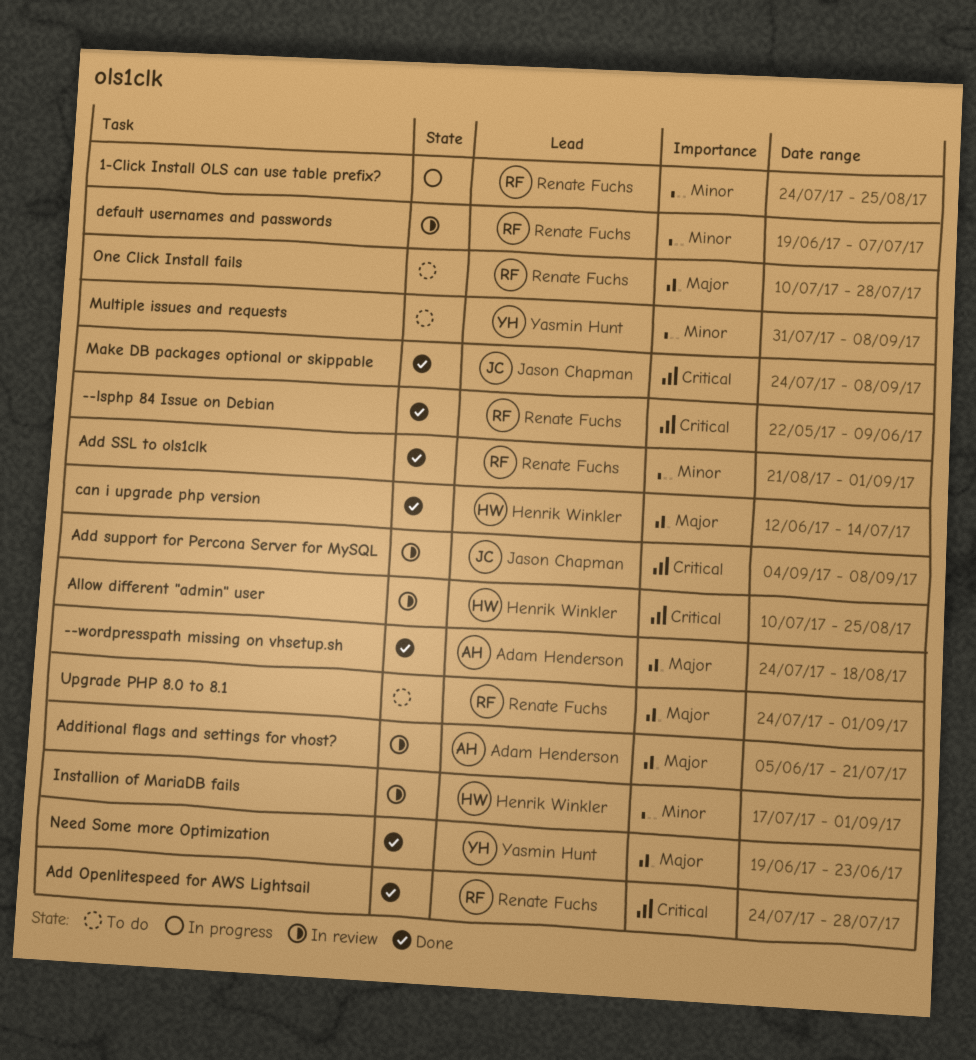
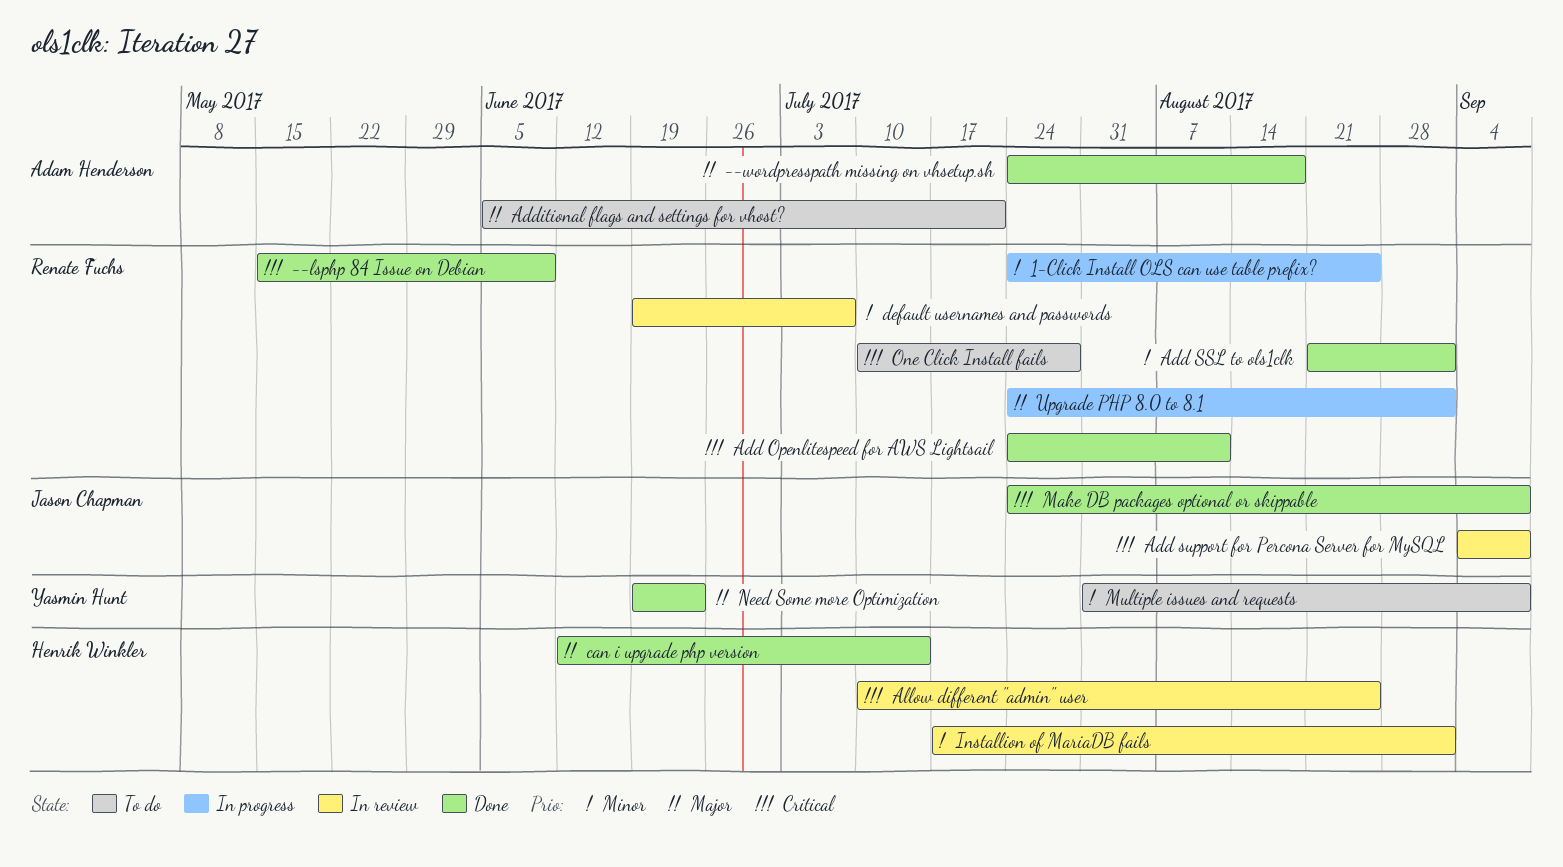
--lsphp 84 Issue on Debian, start: May 22 -> May 15
Add Openlitespeed for AWS Lightsail, due: Jul 28 -> Aug 11
Additional flags and settings for vhost?, status: In review -> To do
One Click Install fails, priority: Major -> Critical
Upgrade PHP 8.0 to 8.1, status: To do -> In progress

